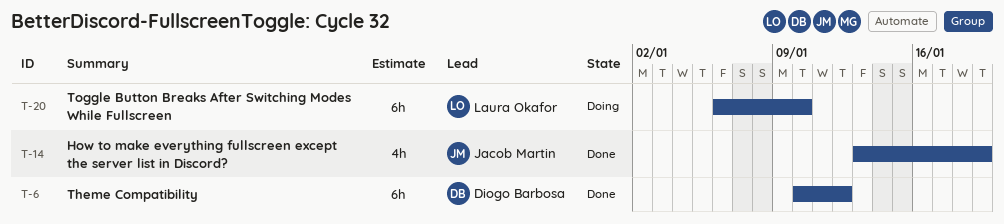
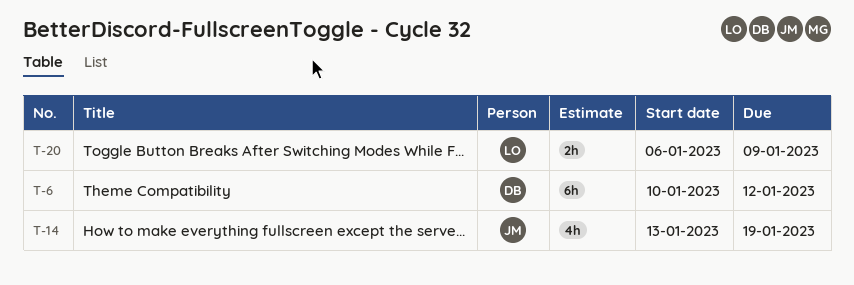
T-20, estimate: 6h -> 2h
T-20, due: Jan 10 -> Jan 9

